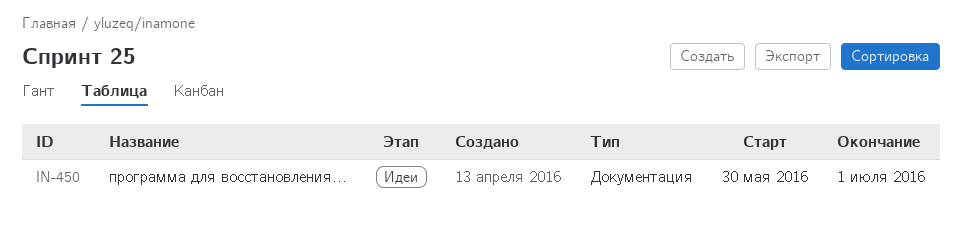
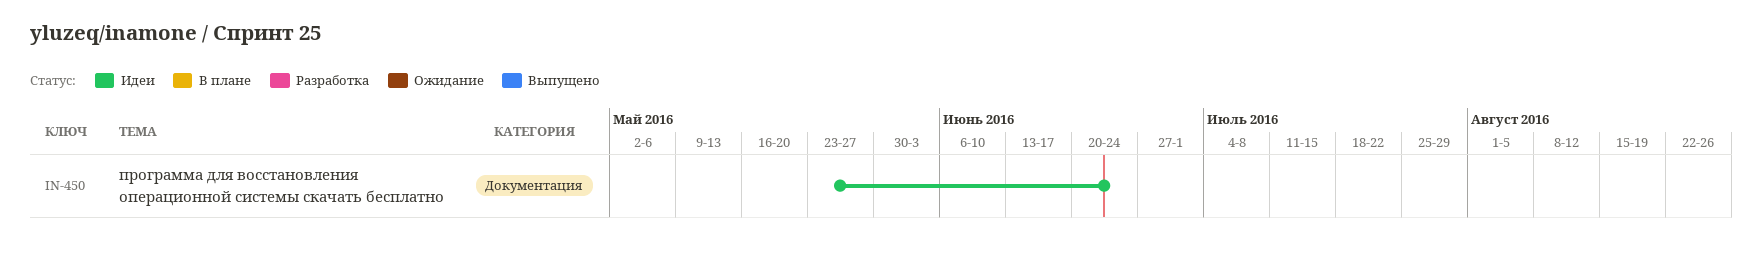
IN-450, start: May 30 -> May 23
IN-450, due: Jul 1 -> Jun 24

